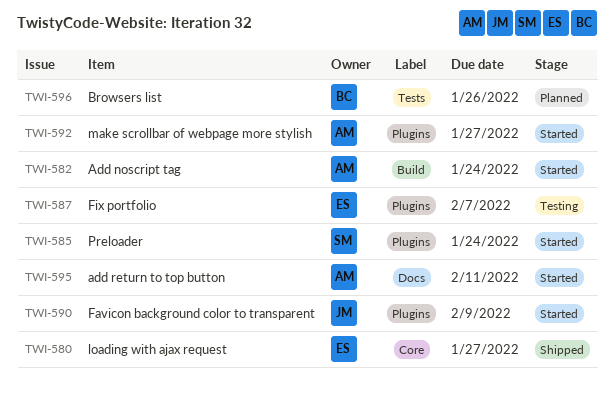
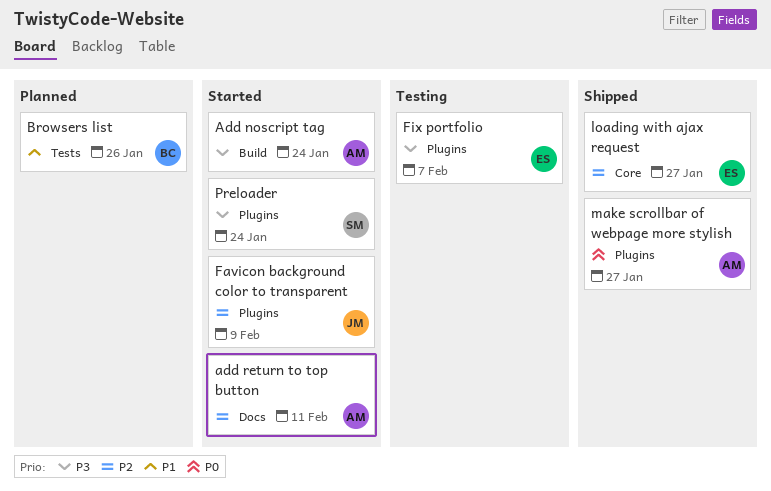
make scrollbar of webpage more stylish, status: Started -> Shipped

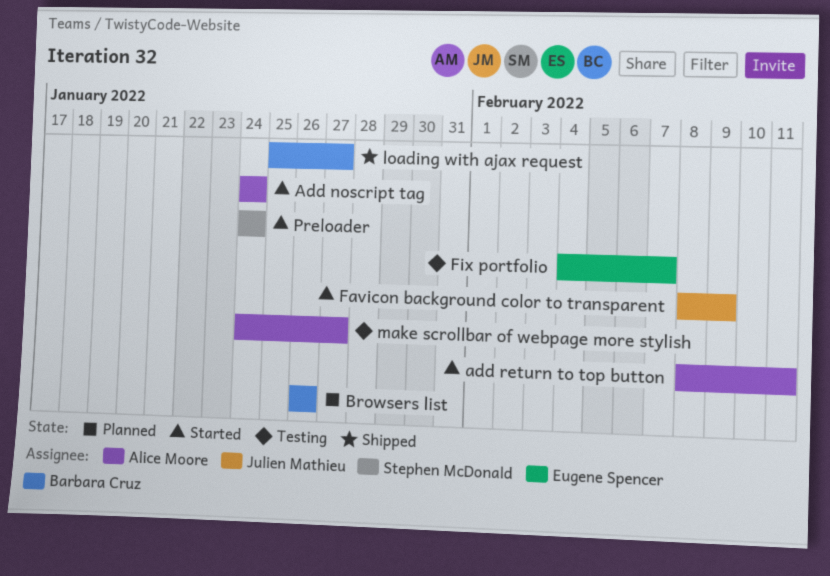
loading with ajax request, owner: Eugene Spencer -> Barbara Cruz
make scrollbar of webpage more stylish, status: Shipped -> Testing

